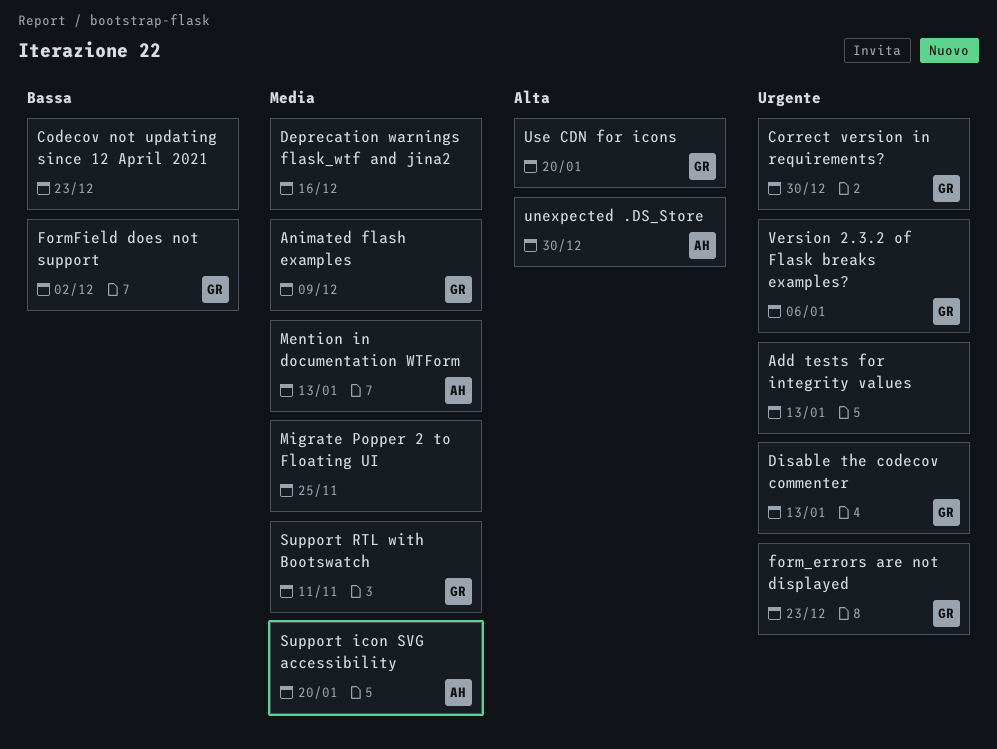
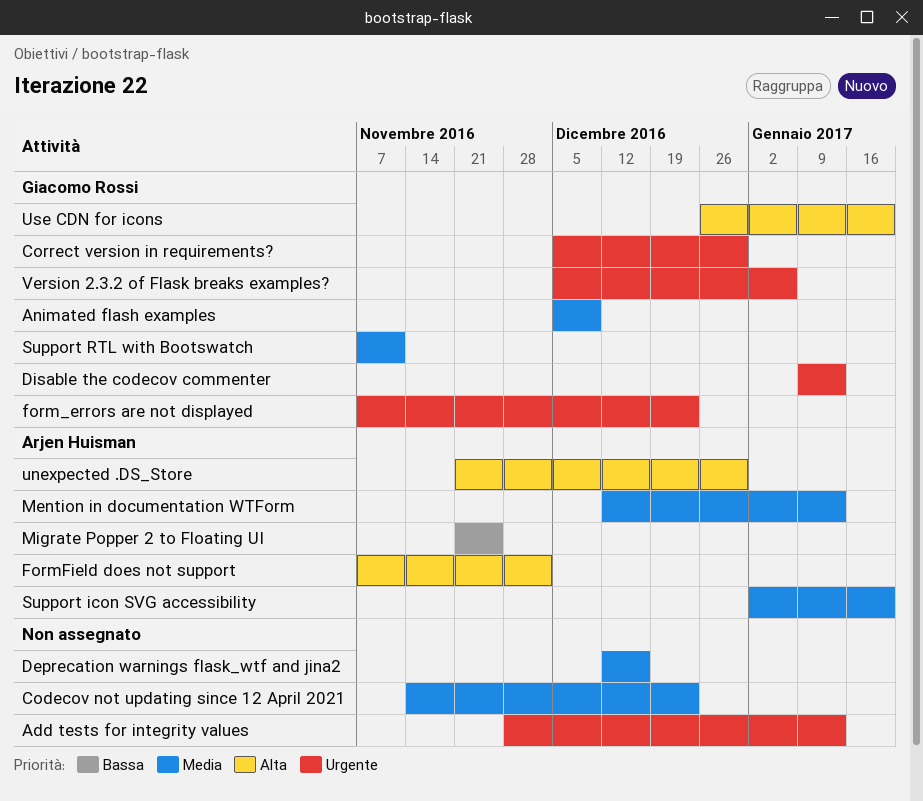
Codecov not updating since 12 April 2021, priority: Bassa -> Media
FormField does not support, owner: Giacomo Rossi -> Arjen Huisman
FormField does not support, priority: Bassa -> Alta
Migrate Popper 2 to Floating UI, owner: none -> Arjen Huisman
Migrate Popper 2 to Floating UI, priority: Media -> Bassa

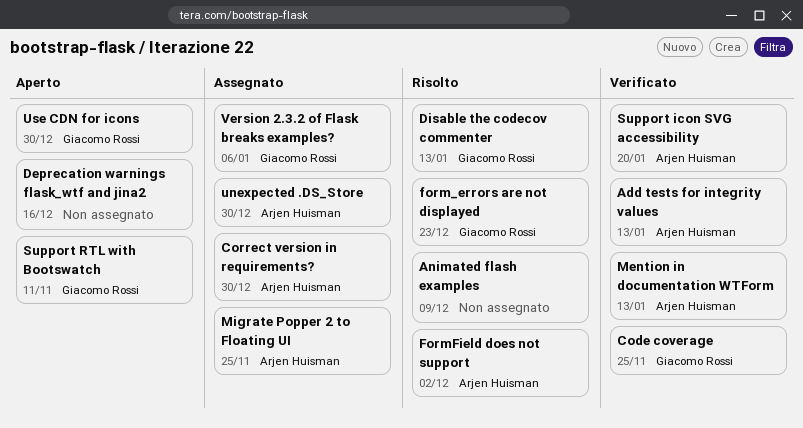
Add tests for integrity values, owner: none -> Arjen Huisman
Animated flash examples, owner: Giacomo Rossi -> none
Code coverage: none -> present
Codecov not updating since 12 April 2021: present -> none
Correct version in requirements?, owner: Giacomo Rossi -> Arjen Huisman
Use CDN for icons, due: Jan 20 -> Dec 30

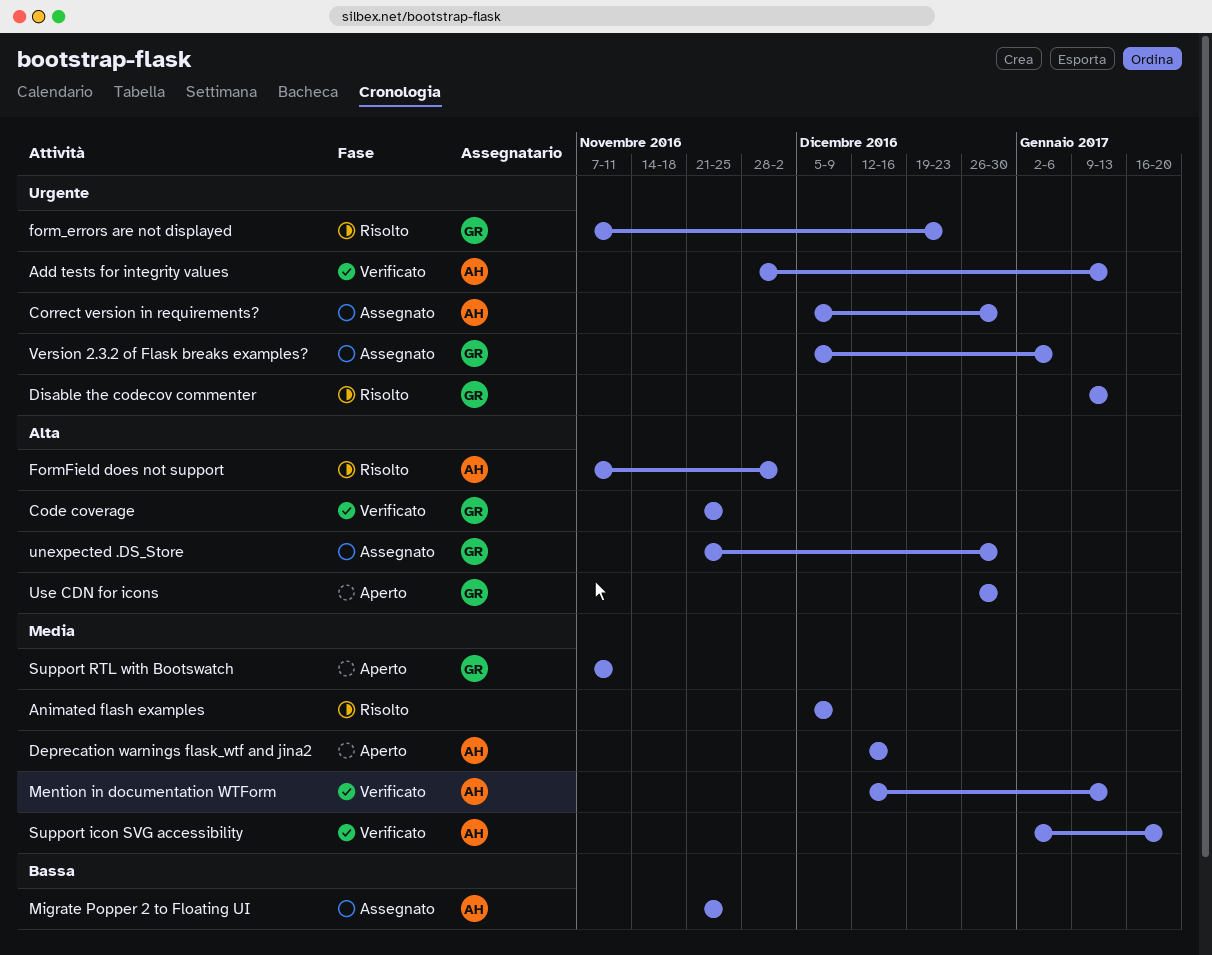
Deprecation warnings flask_wtf and jina2, owner: none -> Arjen Huisman
unexpected .DS_Store, owner: Arjen Huisman -> Giacomo Rossi

